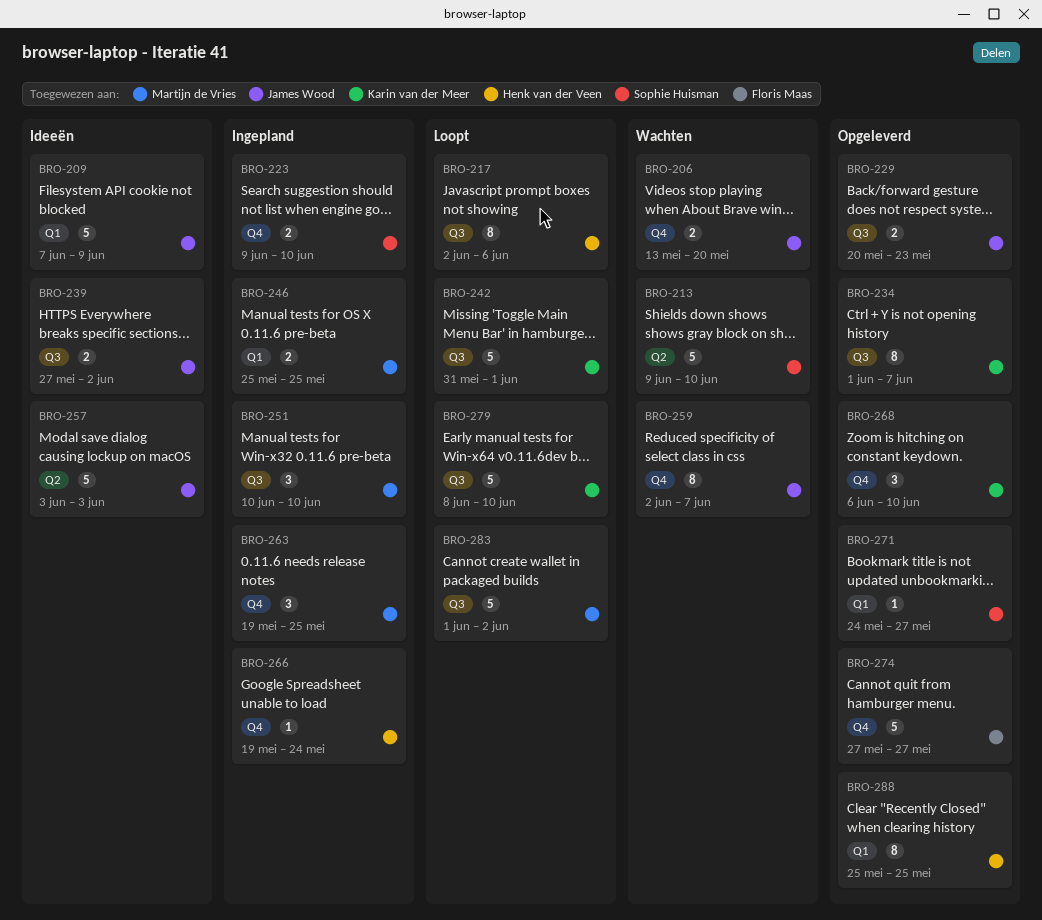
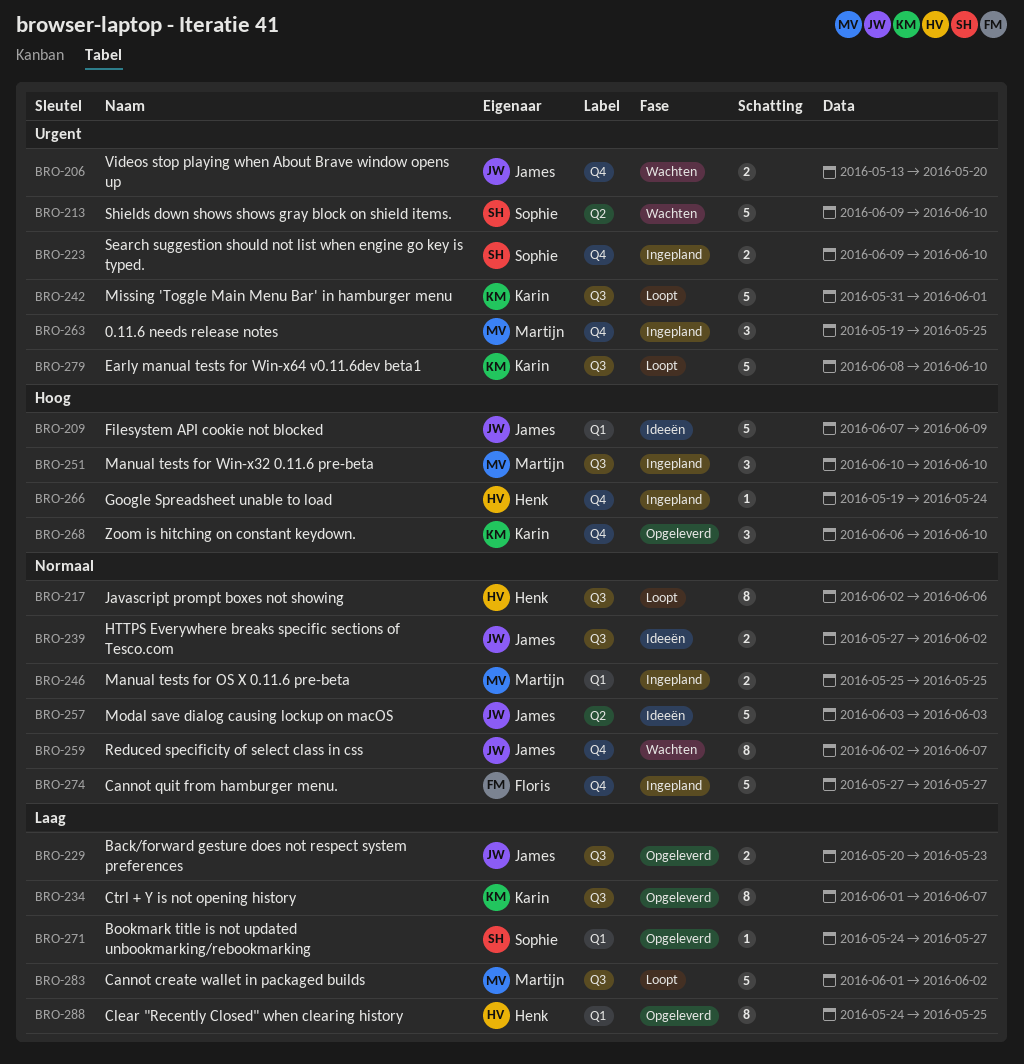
BRO-274, status: Opgeleverd -> Ingepland
BRO-288, start: May 25 -> May 24

